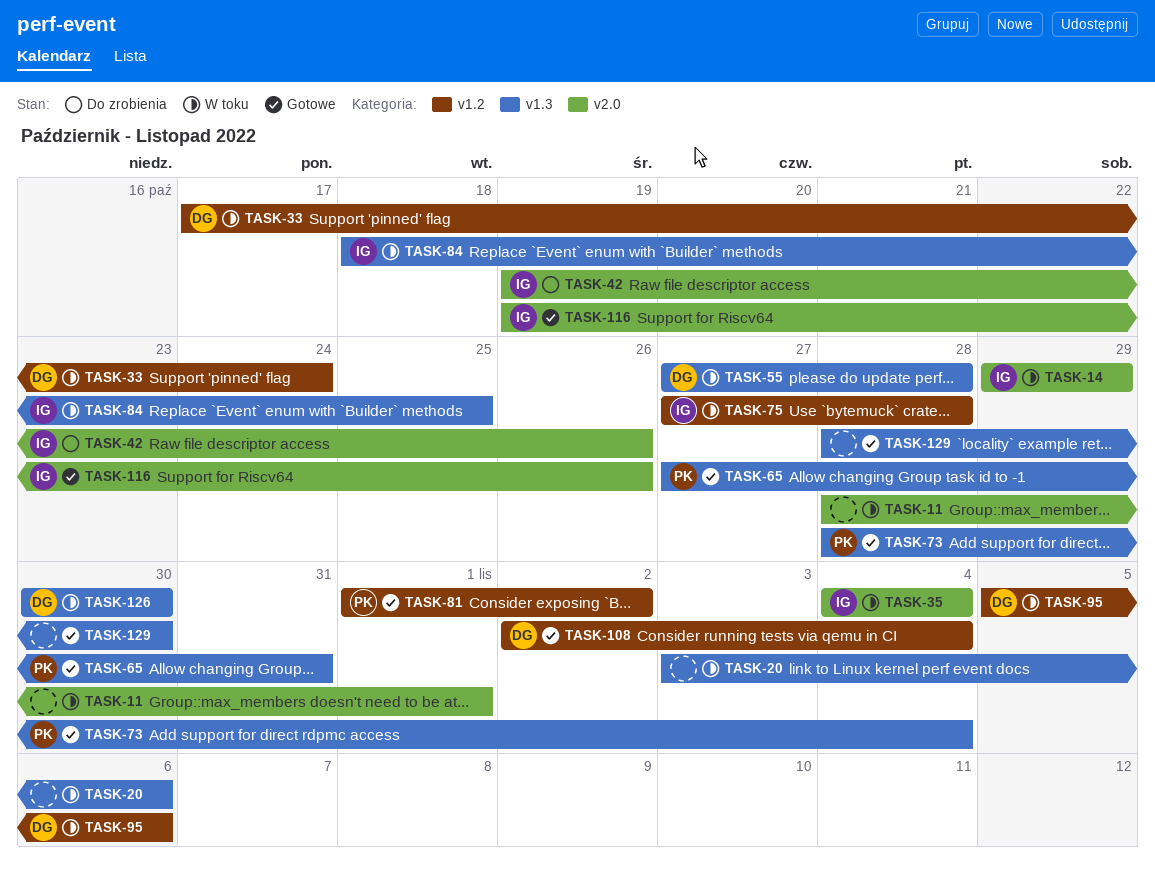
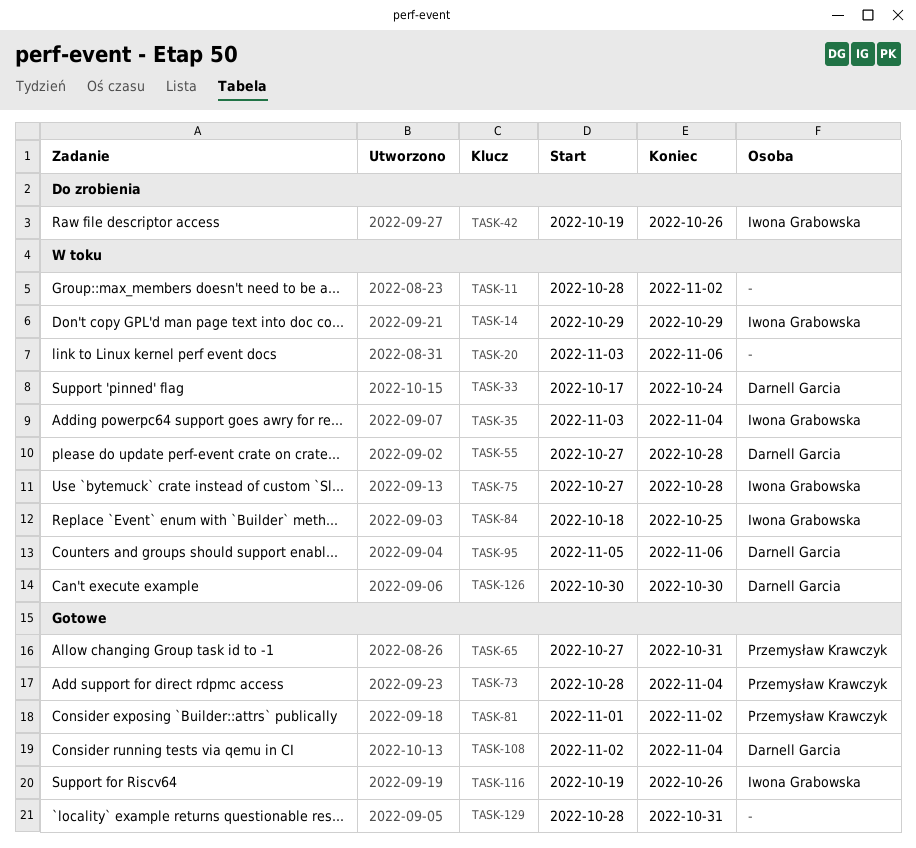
TASK-11, due: Nov 1 -> Nov 2
TASK-35, start: Nov 4 -> Nov 3
TASK-129, due: Oct 30 -> Oct 31

